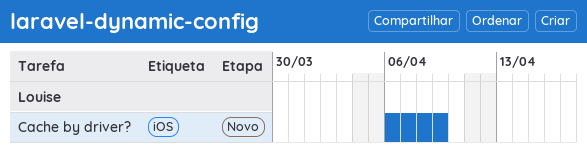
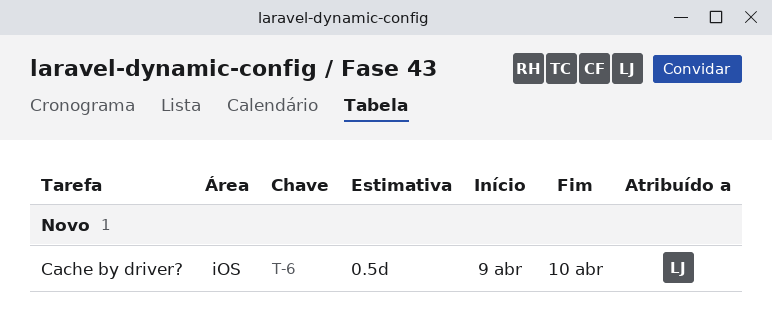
Cache by driver?, start: Apr 6 -> Apr 9
Cache by driver?, due: Apr 9 -> Apr 10

